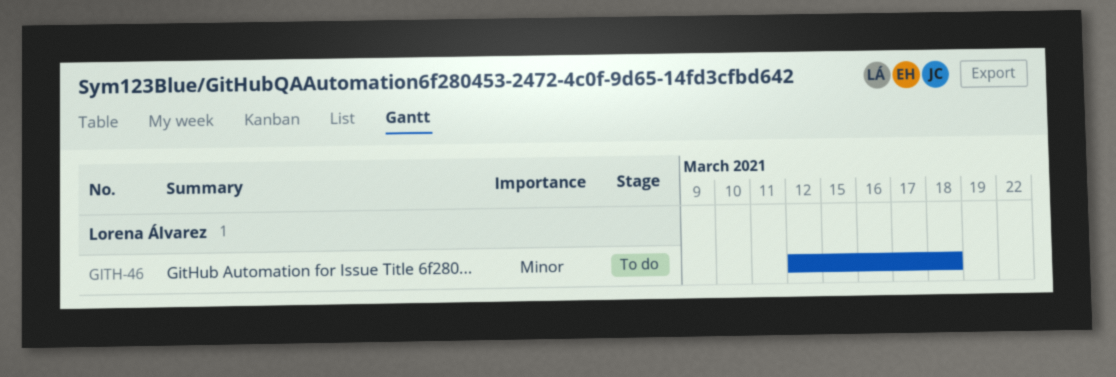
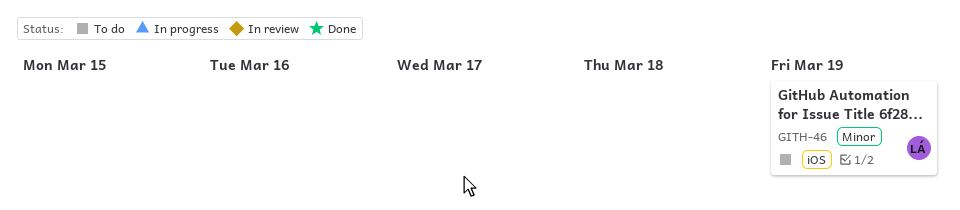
GITH-46, due: Mar 18 -> Mar 19

